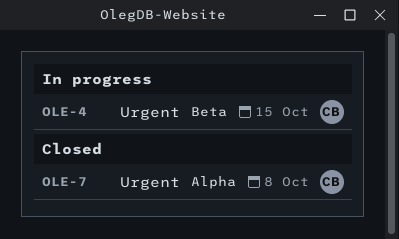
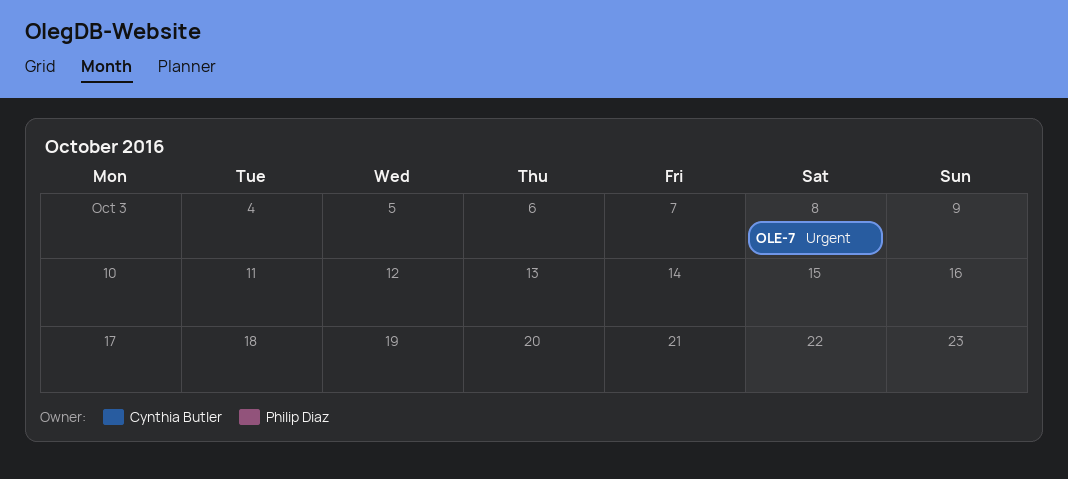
OLE-4: present -> none

